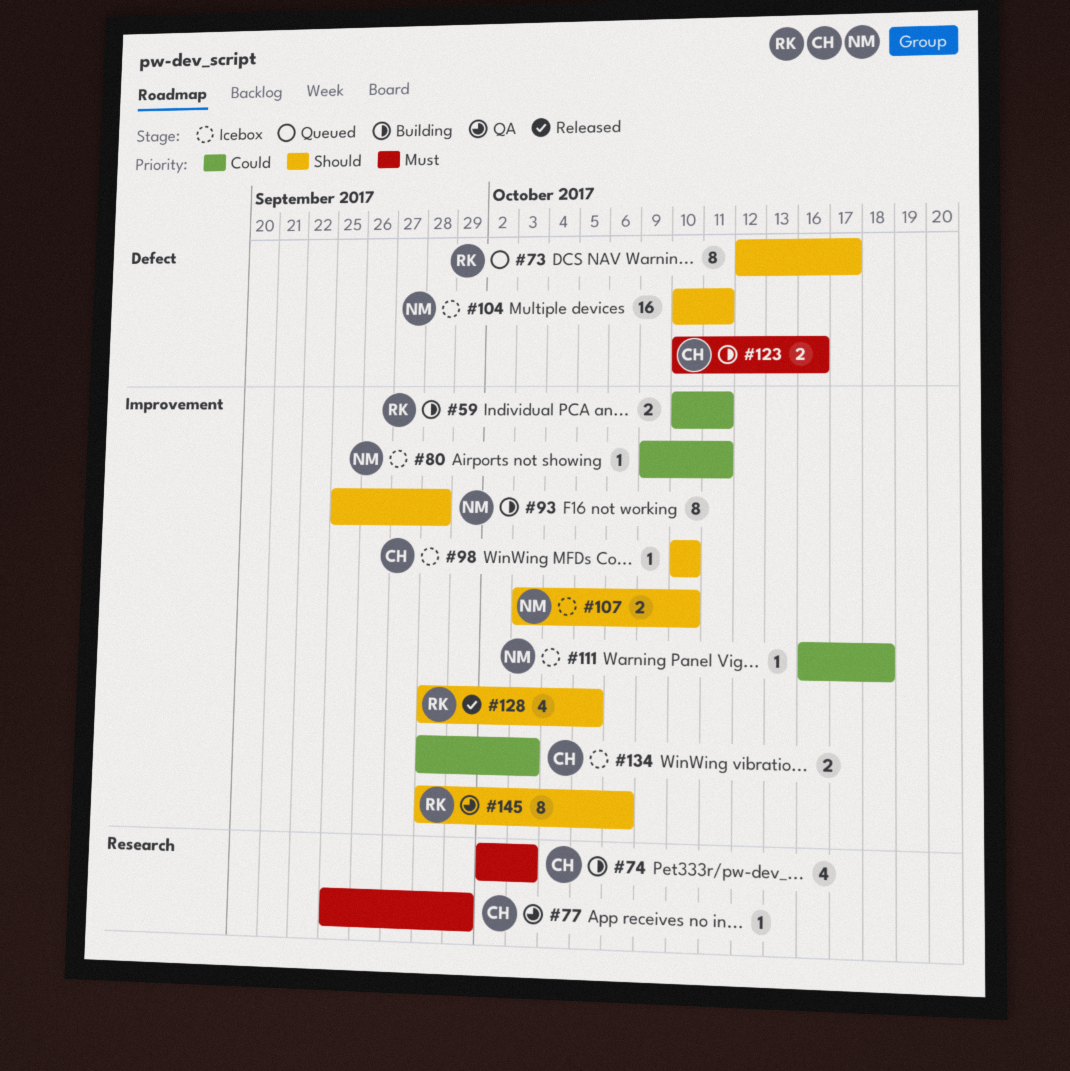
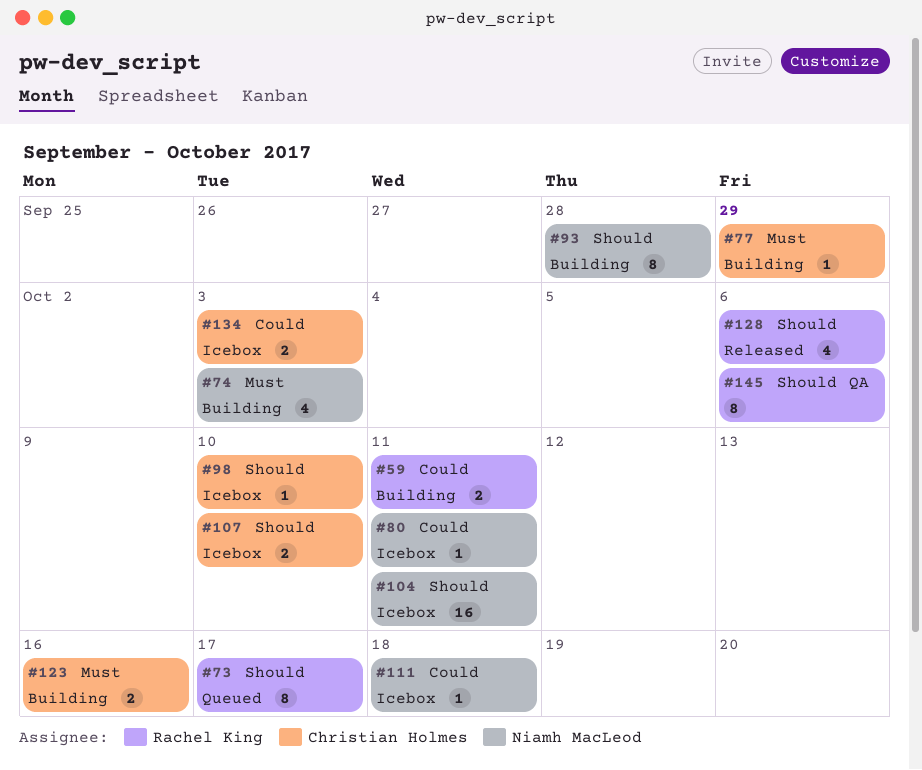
#74, owner: Christian Holmes -> Niamh MacLeod
#77, status: QA -> Building
#107, owner: Niamh MacLeod -> Christian Holmes
#128, due: Oct 5 -> Oct 6

